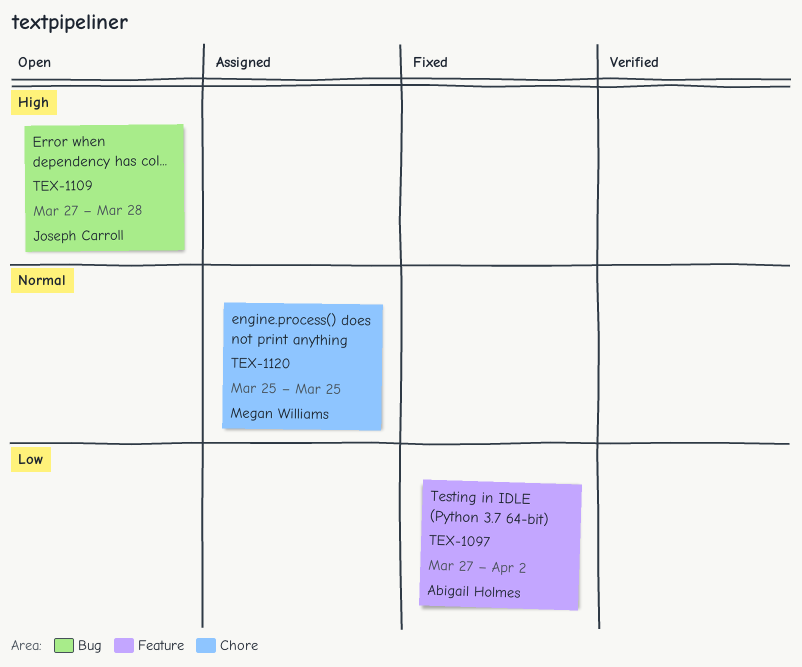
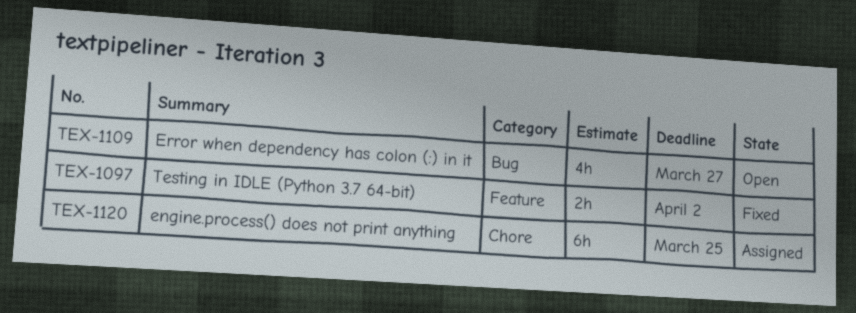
TEX-1109, due: Mar 28 -> Mar 27

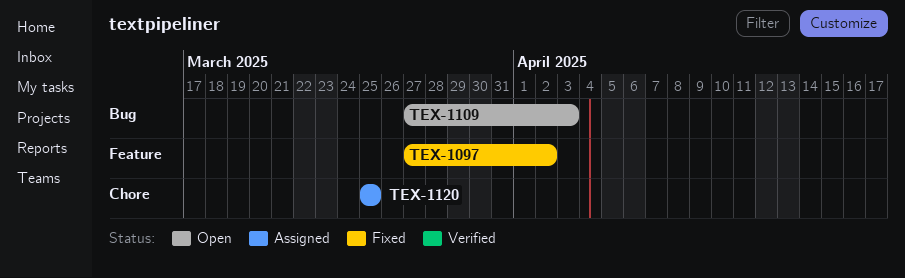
TEX-1109, due: Mar 27 -> Apr 3

